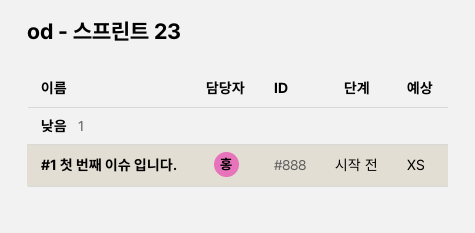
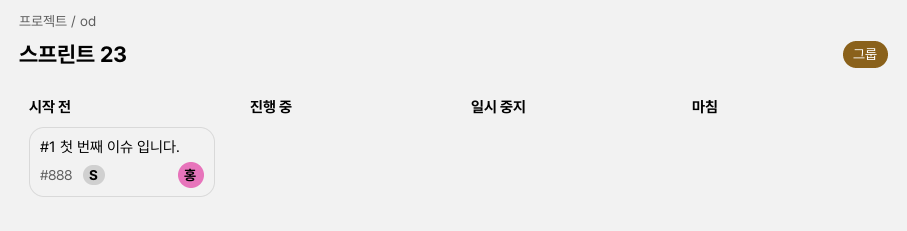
#888, estimate: XS -> S

